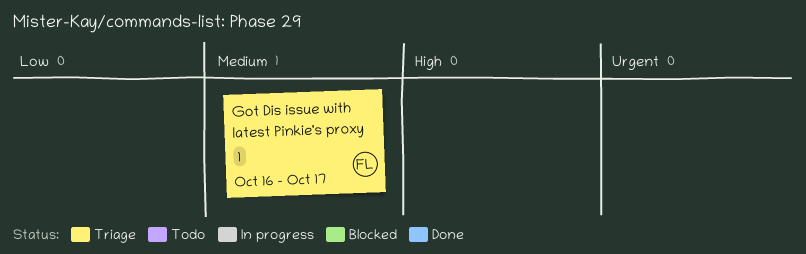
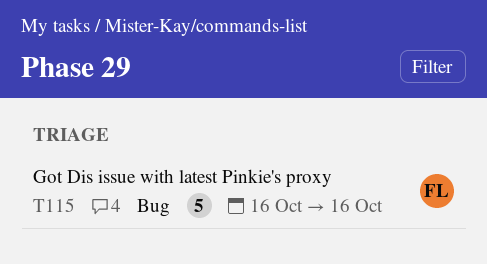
Got Dis issue with latest Pinkie's proxy, estimate: 1 -> 5
Got Dis issue with latest Pinkie's proxy, due: Oct 17 -> Oct 16

